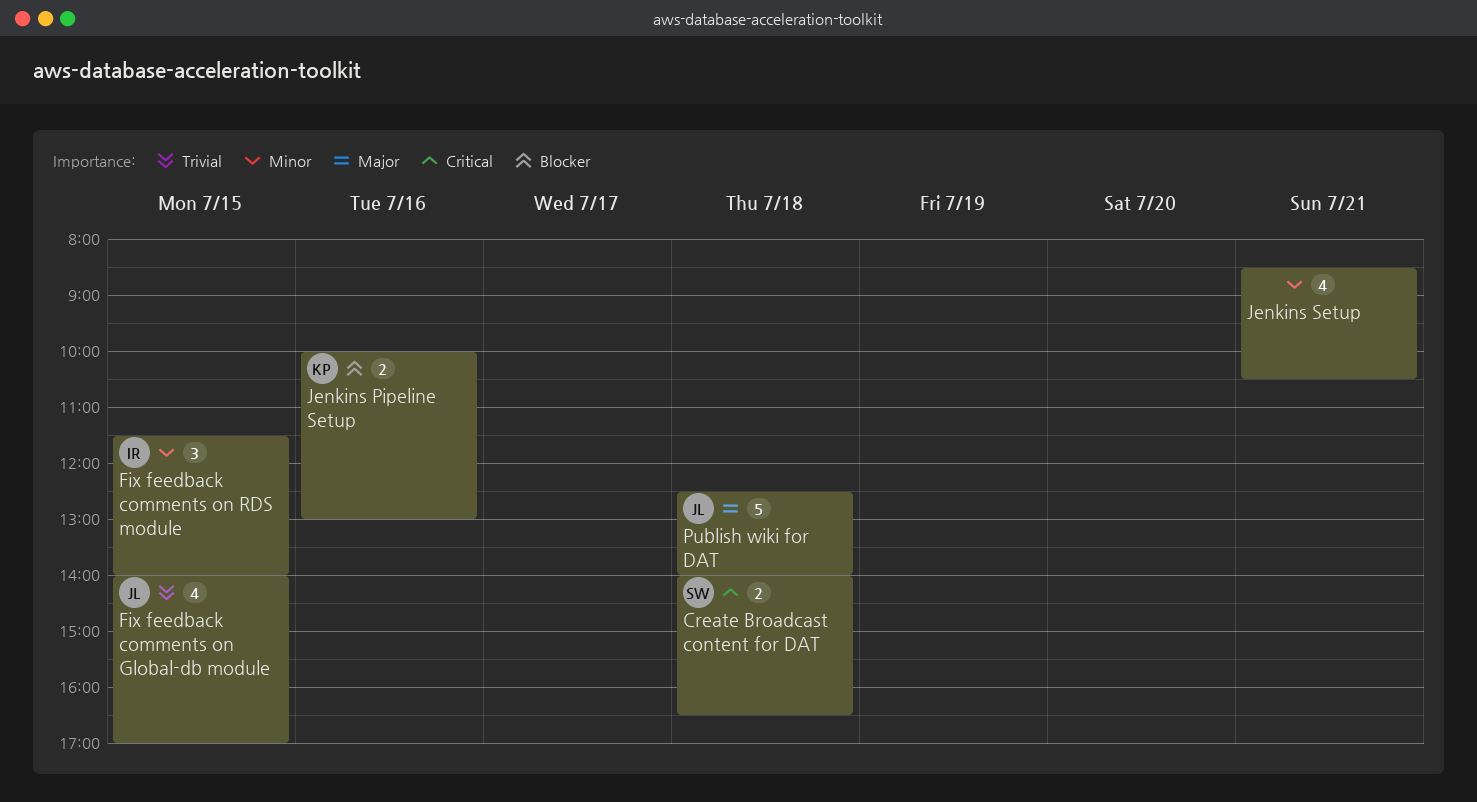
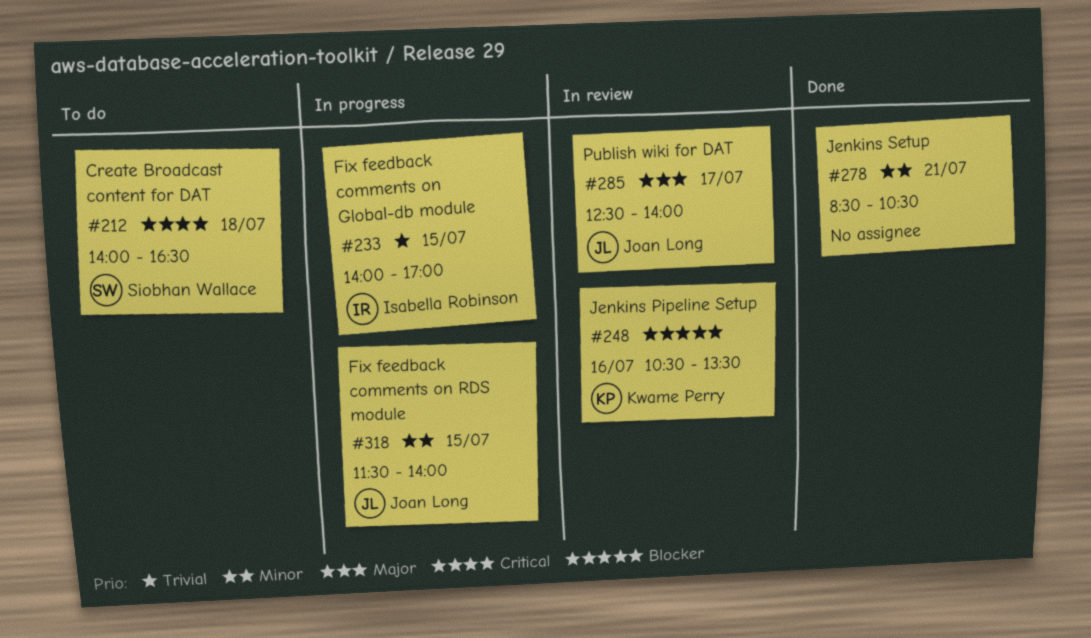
Fix feedback comments on Global-db module, owner: Joan Long -> Isabella Robinson
Fix feedback comments on RDS module, owner: Isabella Robinson -> Joan Long
Jenkins Pipeline Setup, begins: 10:00 -> 10:30
Jenkins Pipeline Setup, ends: 13:00 -> 13:30
Publish wiki for DAT, day: Jul 18 -> Jul 17

